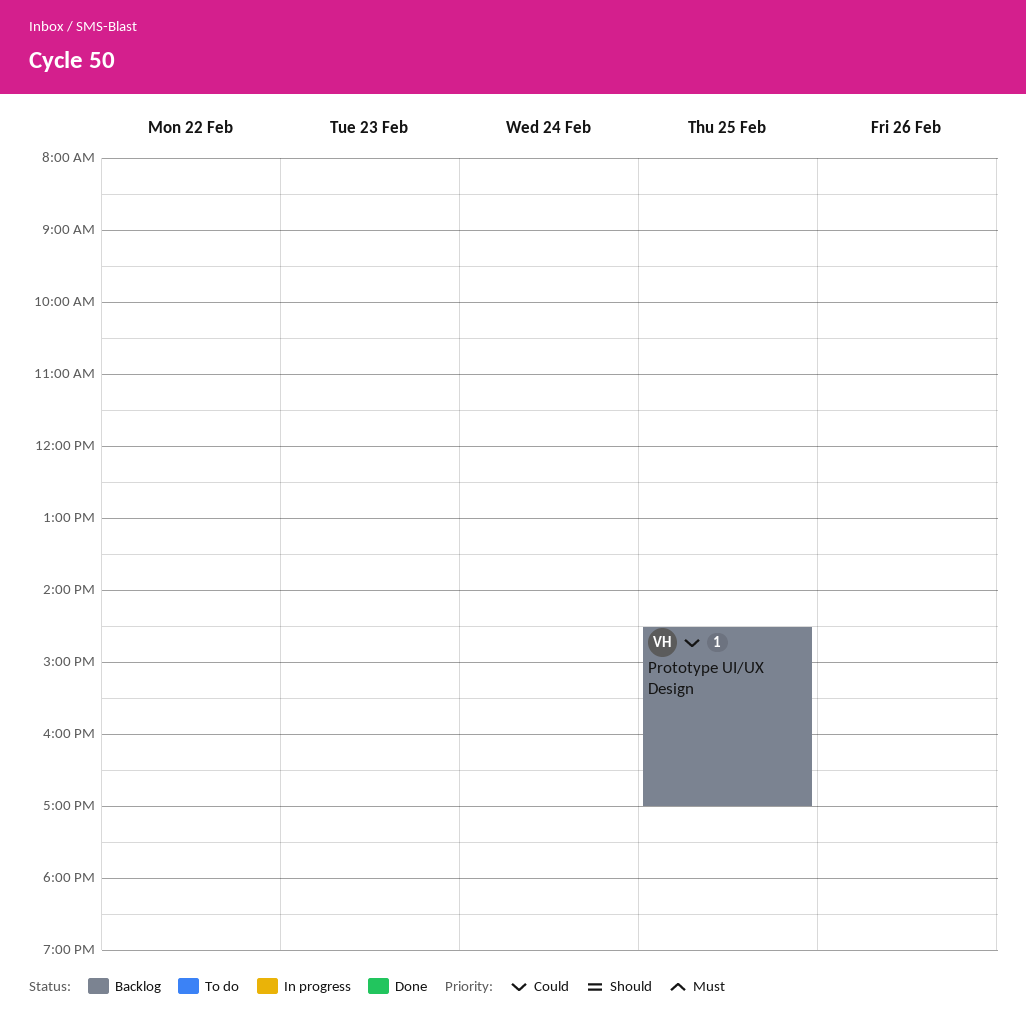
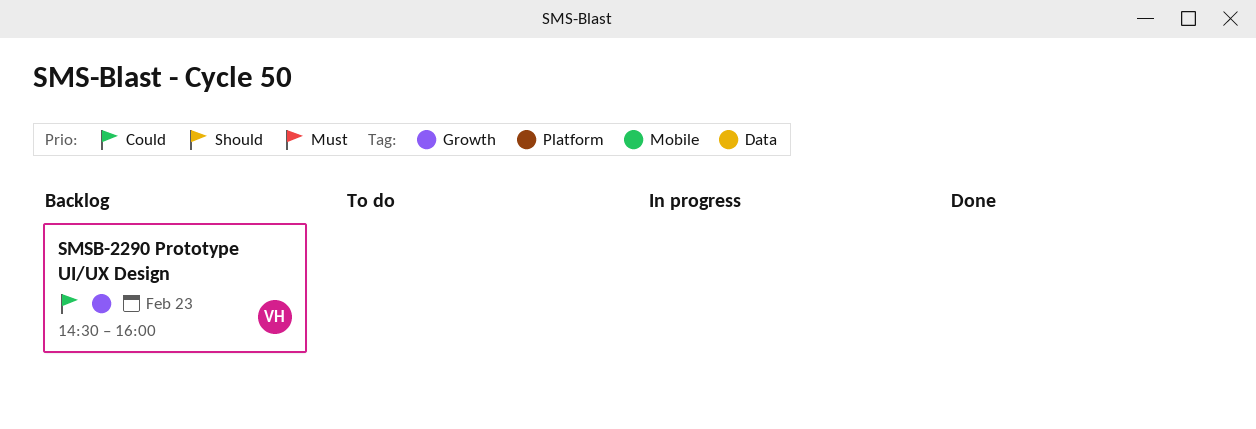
Prototype UI/UX Design, day: Feb 25 -> Feb 23
Prototype UI/UX Design, ends: 17:00 -> 16:00

